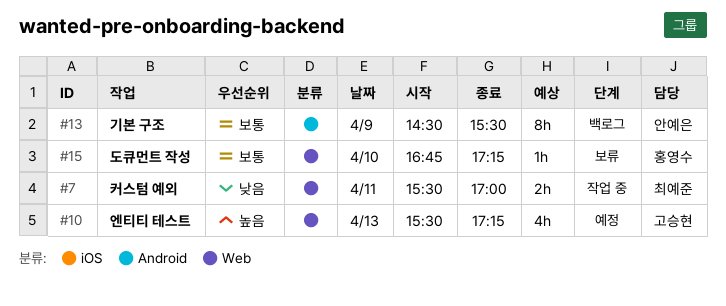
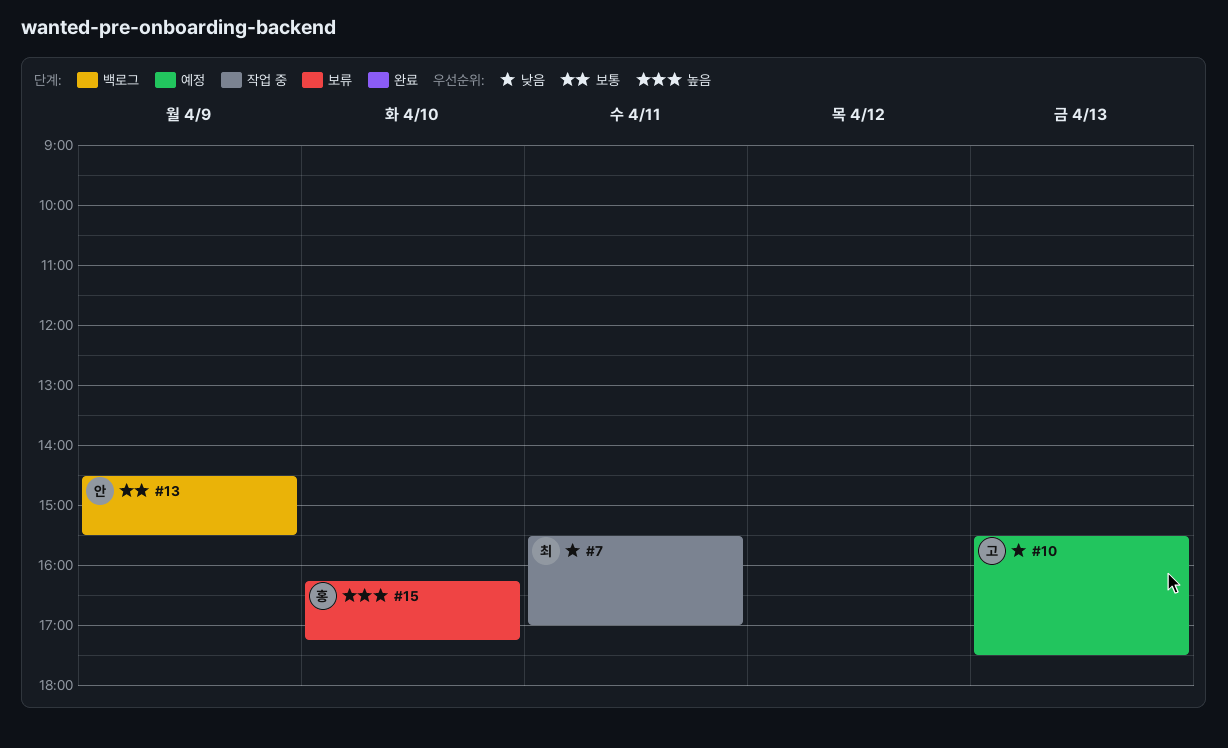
#10, priority: 높음 -> 낮음
#10, ends: 17:15 -> 17:30
#15, priority: 보통 -> 높음
#15, begins: 16:45 -> 16:15

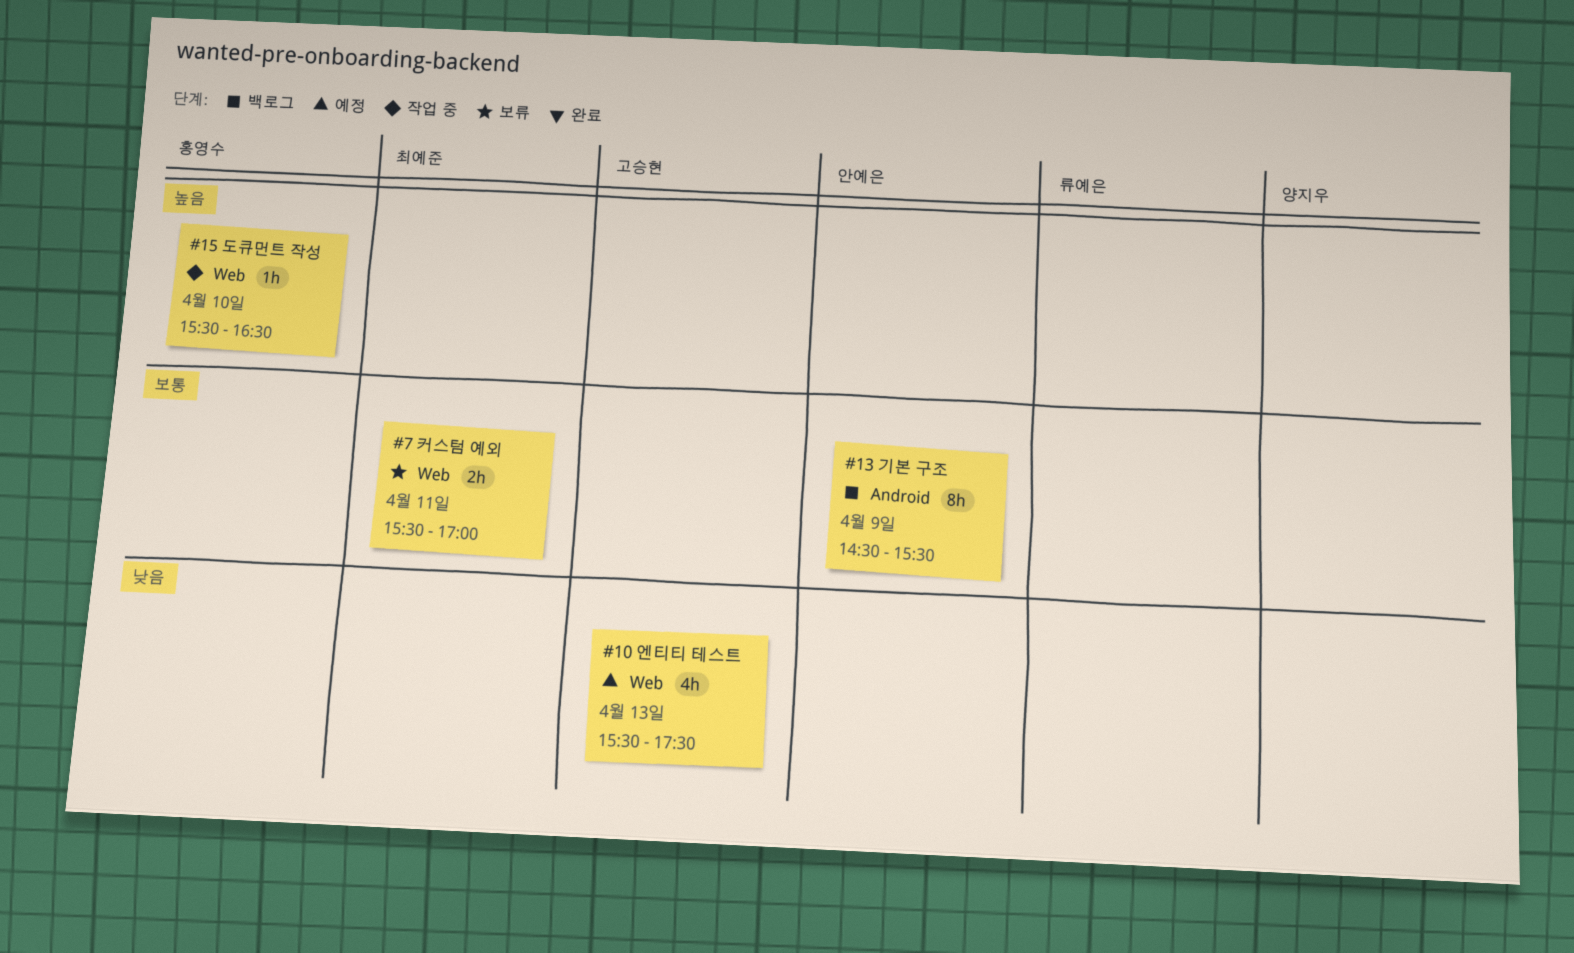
#7, status: 작업 중 -> 보류
#7, priority: 낮음 -> 보통
#15, status: 보류 -> 작업 중
#15, begins: 16:15 -> 15:30
#15, ends: 17:15 -> 16:30

